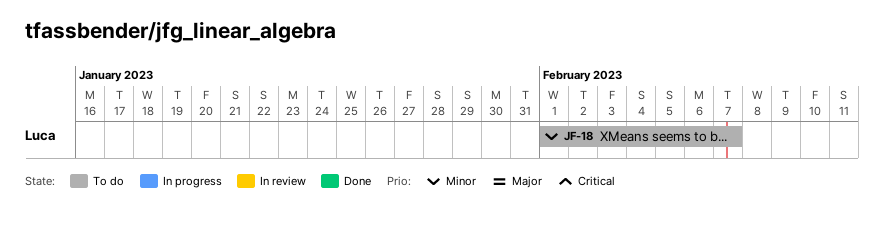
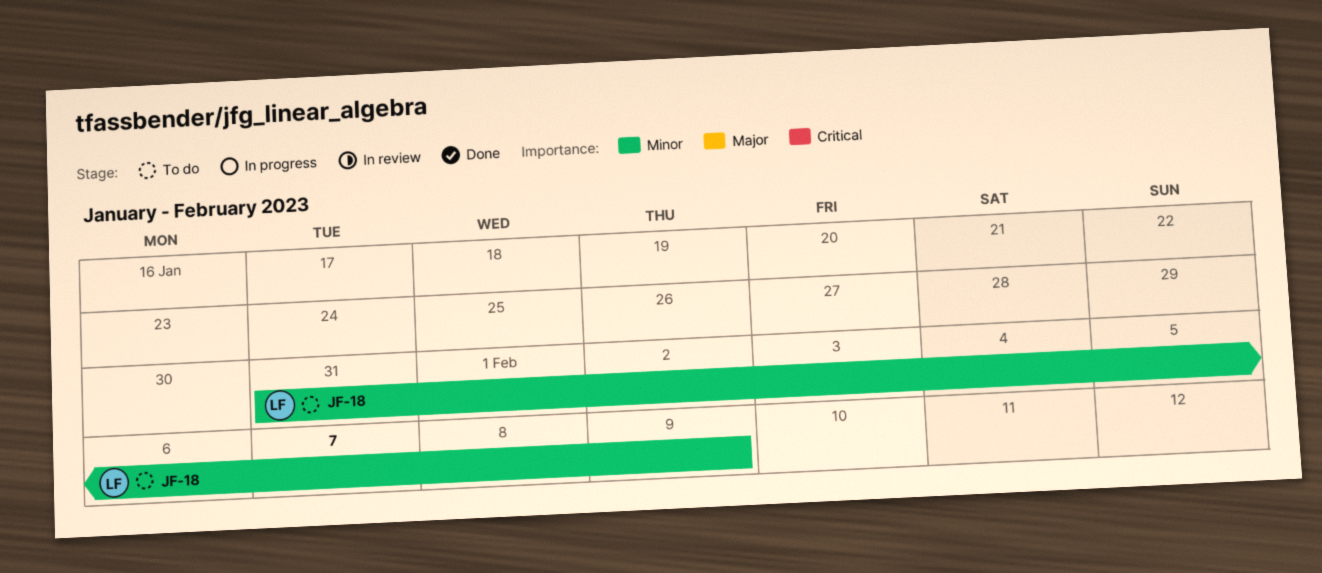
JF-18, start: Feb 1 -> Jan 31
JF-18, due: Feb 7 -> Feb 9

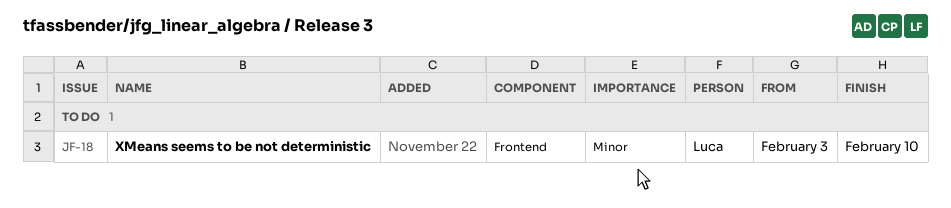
JF-18, start: Jan 31 -> Feb 3
JF-18, due: Feb 9 -> Feb 10

